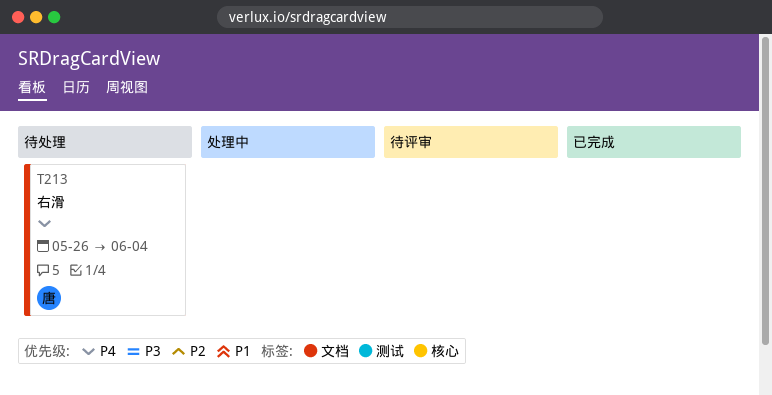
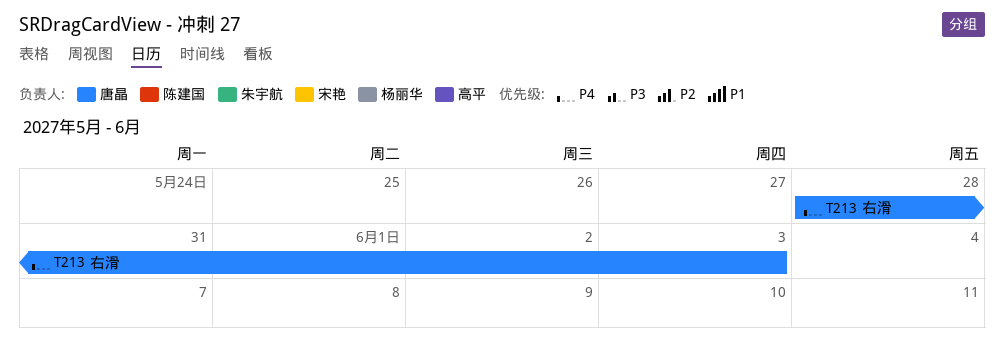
T213, start: May 26 -> May 28
T213, due: Jun 4 -> Jun 3

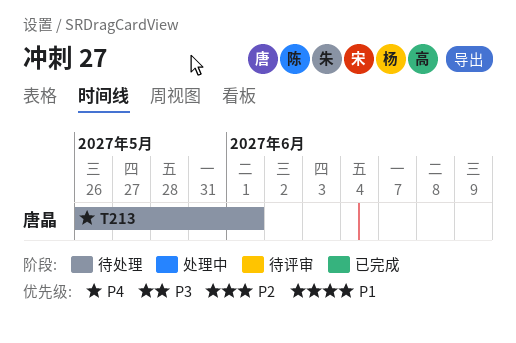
T213, start: May 28 -> May 26
T213, due: Jun 3 -> Jun 1

